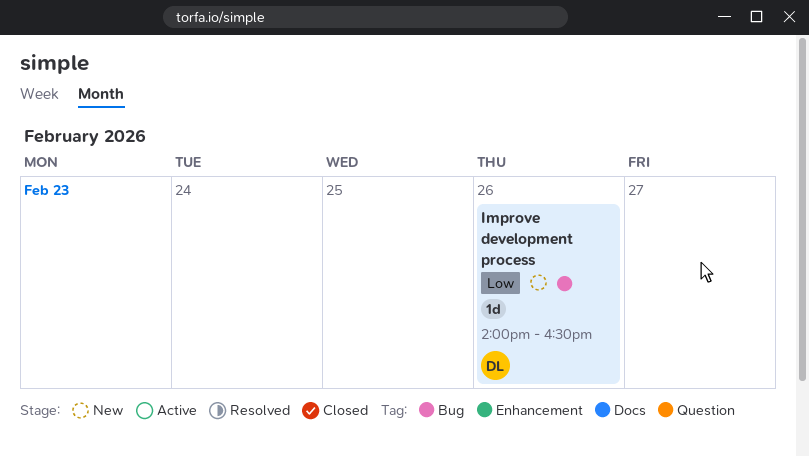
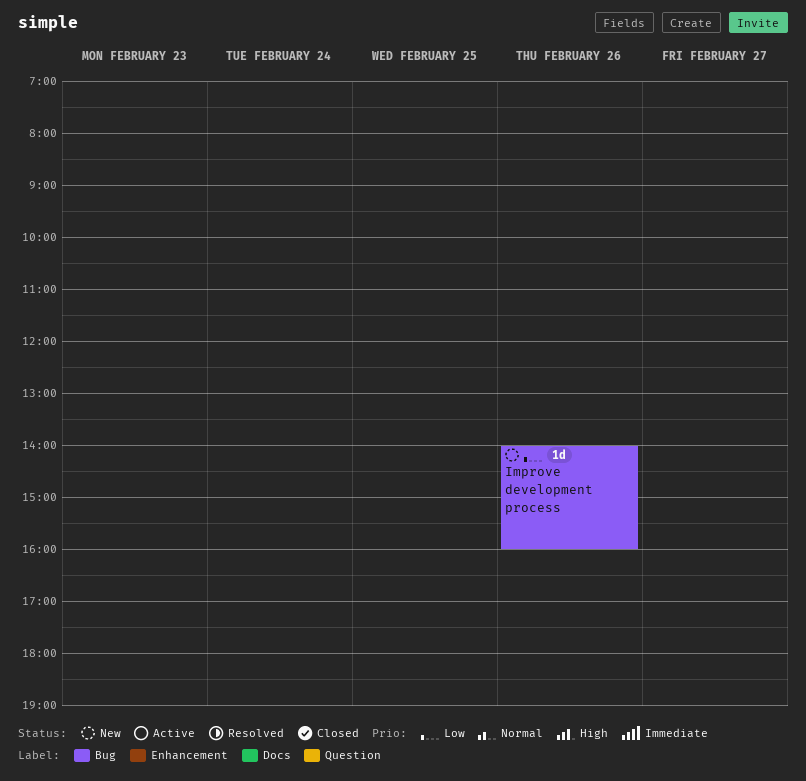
Improve development process, ends: 16:30 -> 16:00

